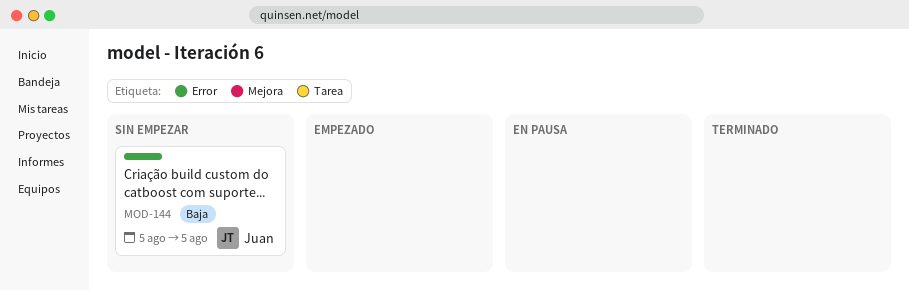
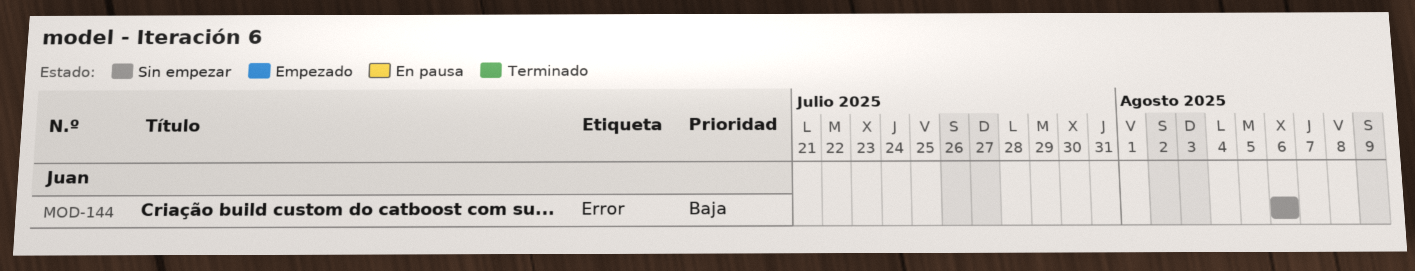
MOD-144, start: Aug 5 -> Aug 6
MOD-144, due: Aug 5 -> Aug 6

